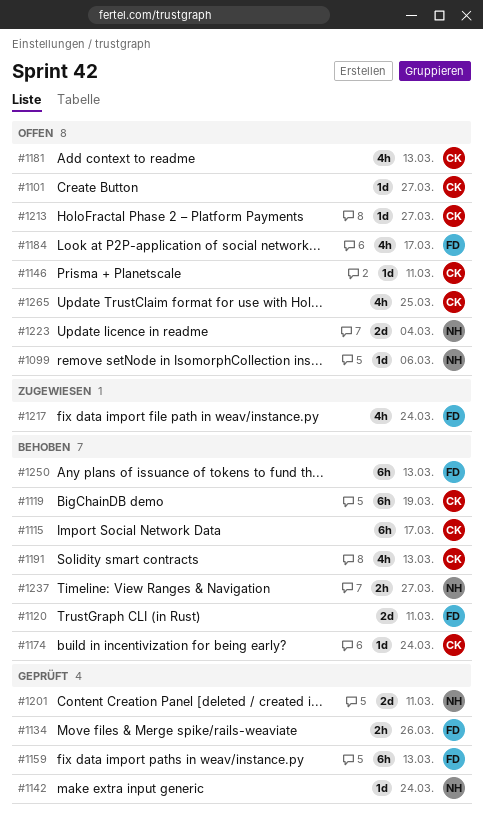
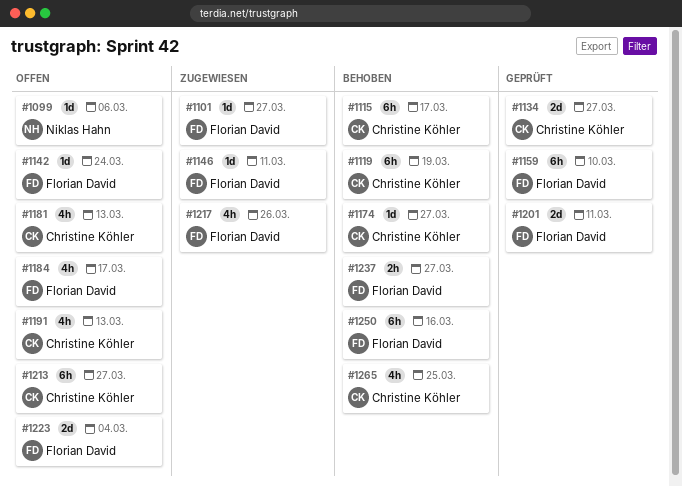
#1101, status: Offen -> Zugewiesen
#1101, owner: Christine Köhler -> Florian David
#1120: present -> none
#1134, owner: Florian David -> Christine Köhler
#1134, estimate: 2h -> 2d
#1134, due: Mar 26 -> Mar 27
#1142, status: Geprüft -> Offen
#1142, owner: Niklas Hahn -> Florian David
#1146, status: Offen -> Zugewiesen
#1146, owner: Christine Köhler -> Florian David
#1159, due: Mar 13 -> Mar 10
#1174, due: Mar 24 -> Mar 27
#1191, status: Behoben -> Offen
#1201, owner: Niklas Hahn -> Florian David
#1213, estimate: 1d -> 6h
#1217, due: Mar 24 -> Mar 26
#1223, owner: Niklas Hahn -> Florian David
#1237, owner: Niklas Hahn -> Florian David
#1250, due: Mar 13 -> Mar 16
#1265, status: Offen -> Behoben

